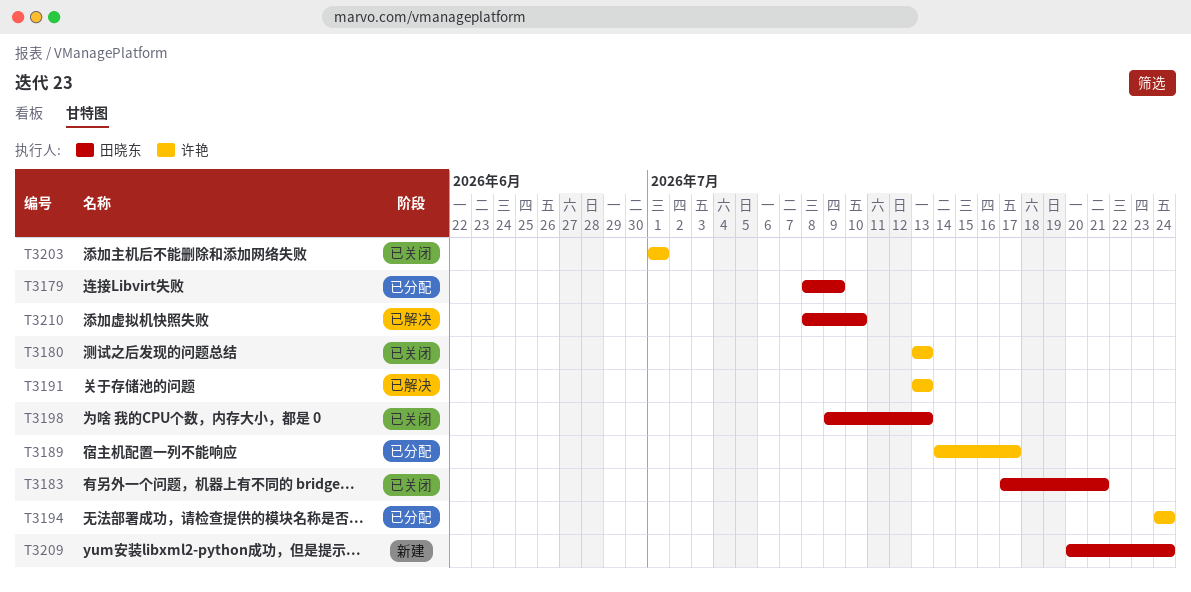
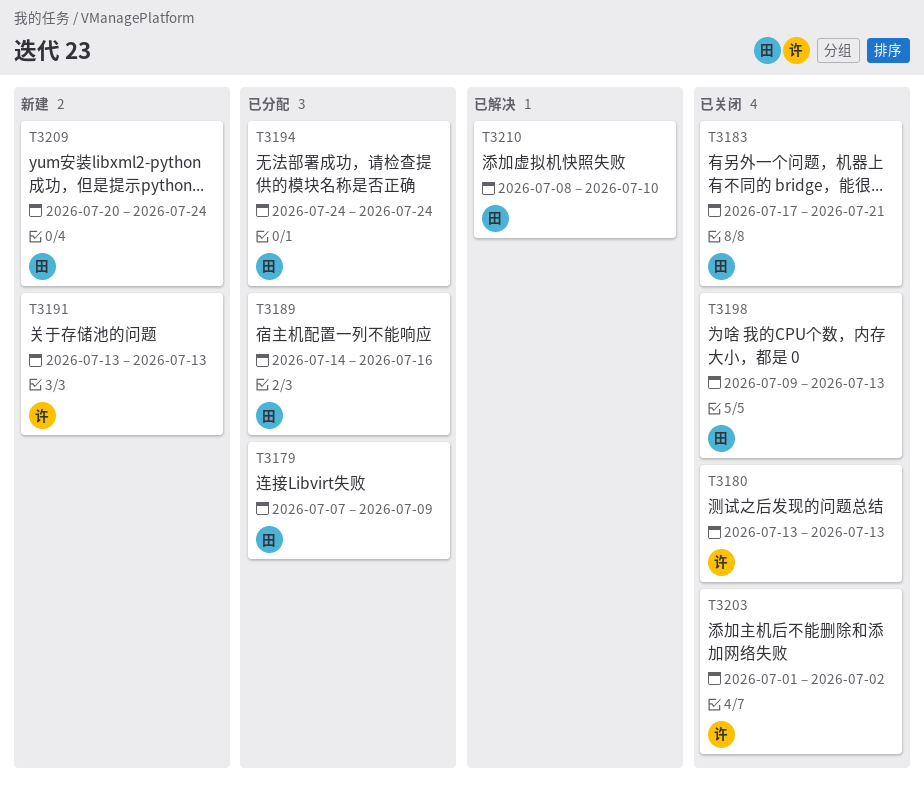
T3179, start: Jul 8 -> Jul 7
T3189, owner: 许艳 -> 田晓东
T3189, due: Jul 17 -> Jul 16
T3191, status: 已解决 -> 新建
T3194, owner: 许艳 -> 田晓东
T3203, due: Jul 1 -> Jul 2

